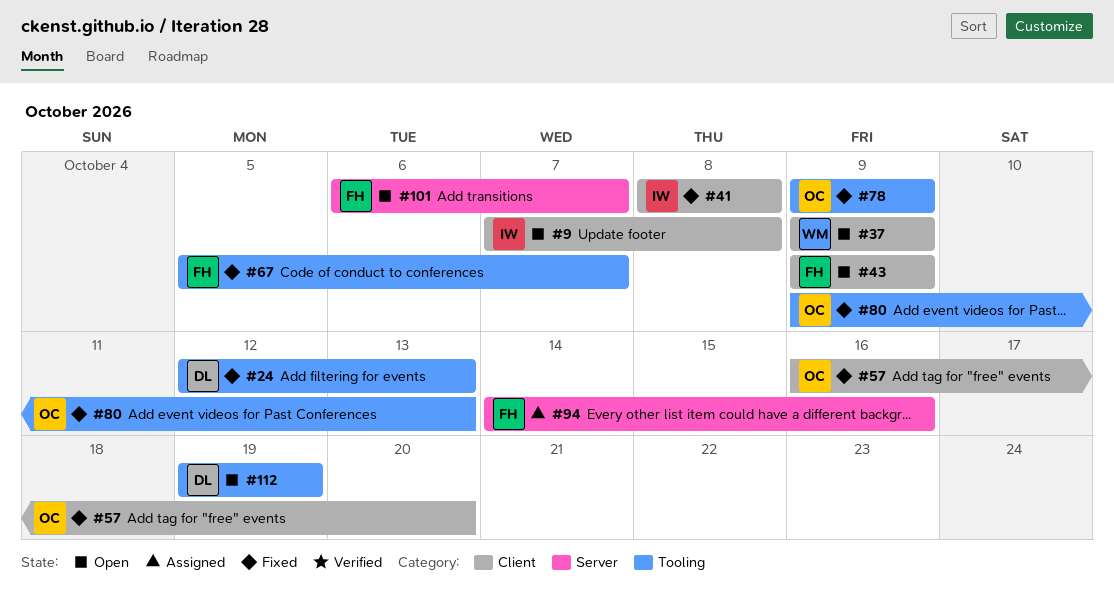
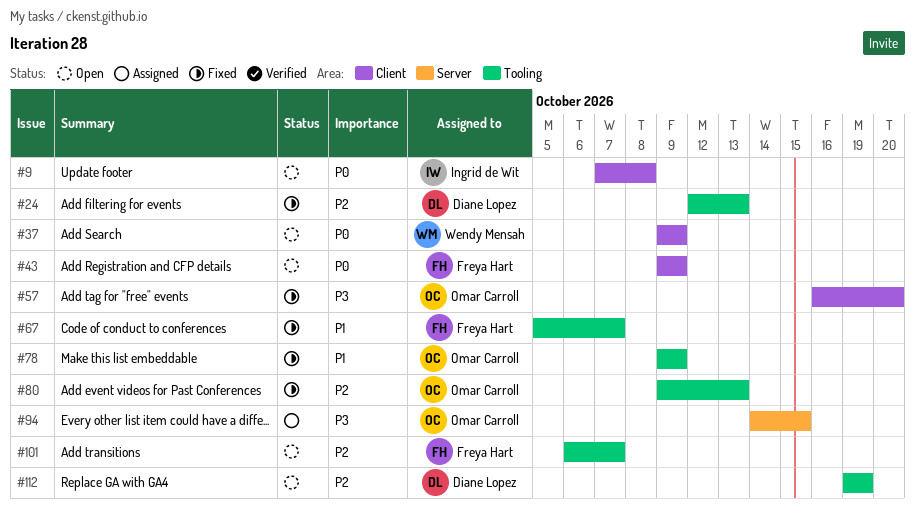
#41: present -> none
#94, owner: Freya Hart -> Omar Carroll
#94, due: Oct 16 -> Oct 15
#101, label: Server -> Tooling

